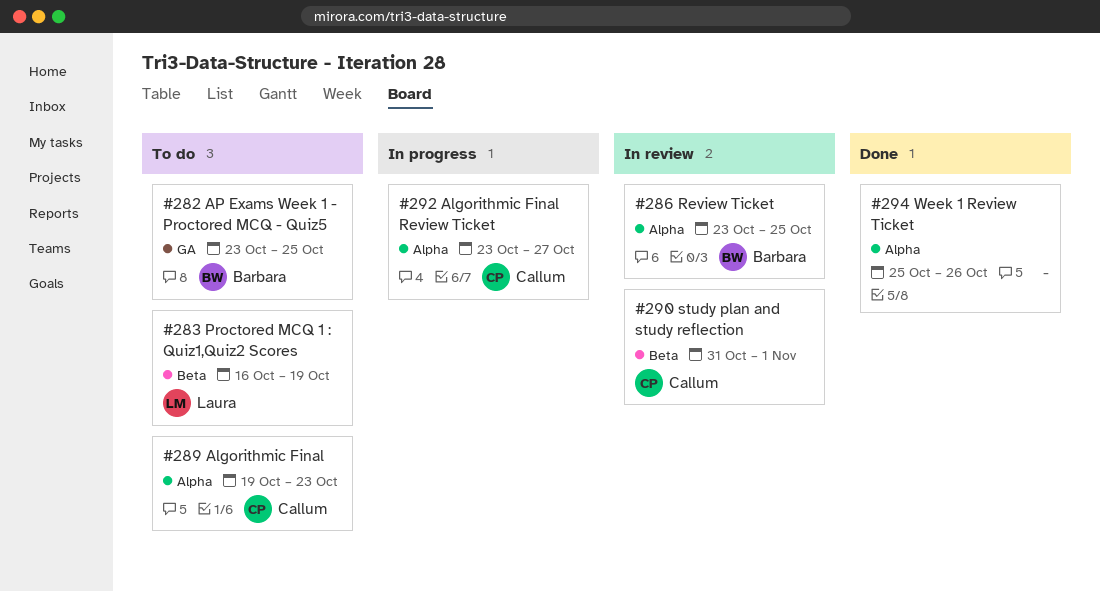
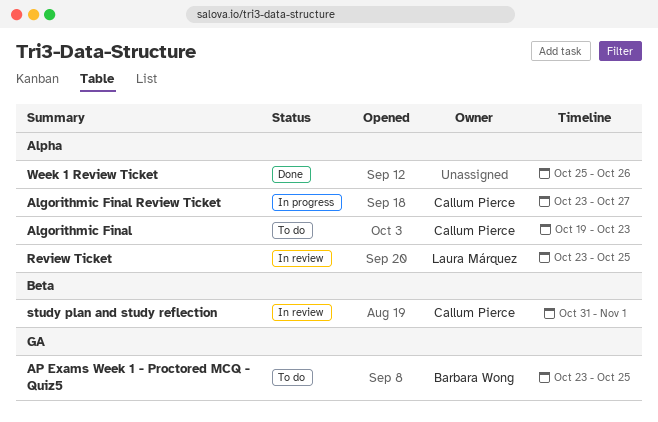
Proctored MCQ 1 : Quiz1,Quiz2 Scores: present -> none
Review Ticket, owner: Barbara Wong -> Laura Márquez

